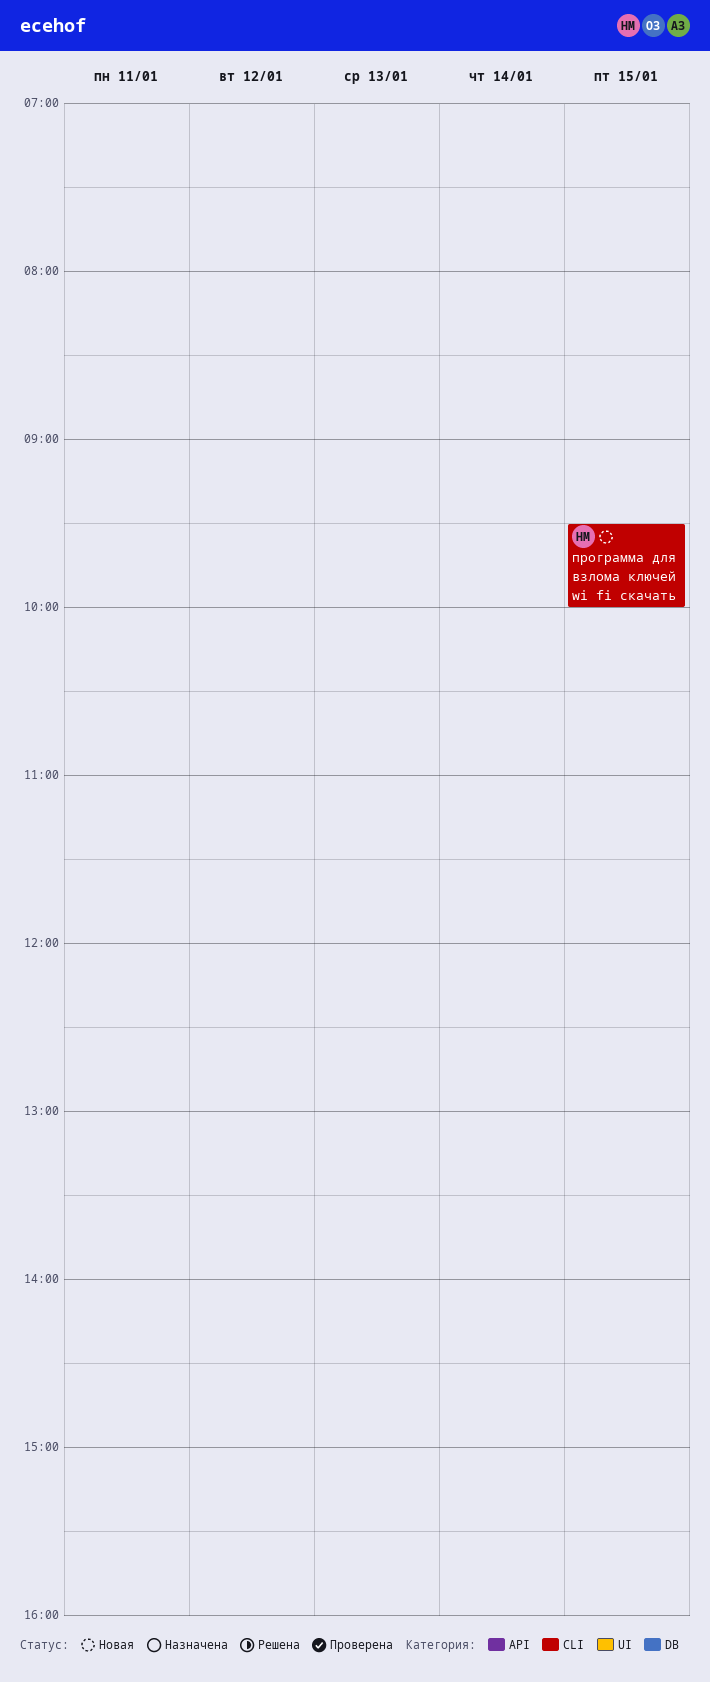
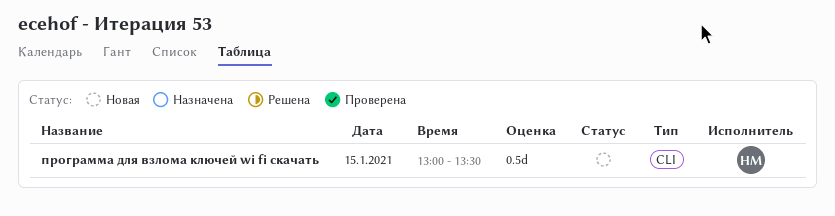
программа для взлома ключей wi fi скачать, begins: 09:30 -> 13:00
программа для взлома ключей wi fi скачать, ends: 10:00 -> 13:30

